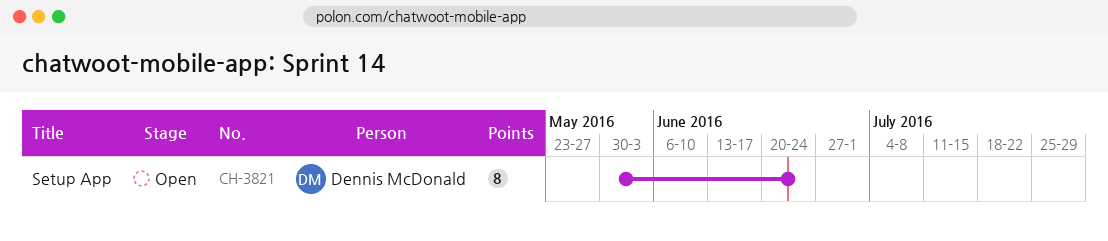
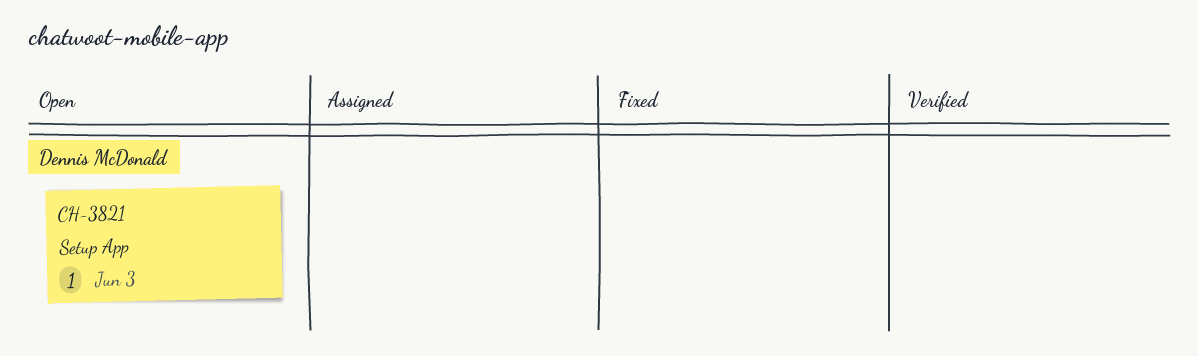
CH-3821, estimate: 8 -> 1
CH-3821, due: Jun 24 -> Jun 3

